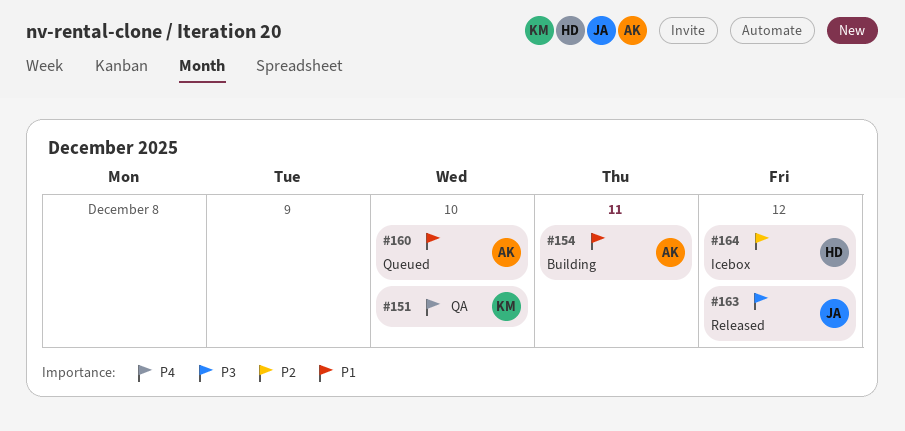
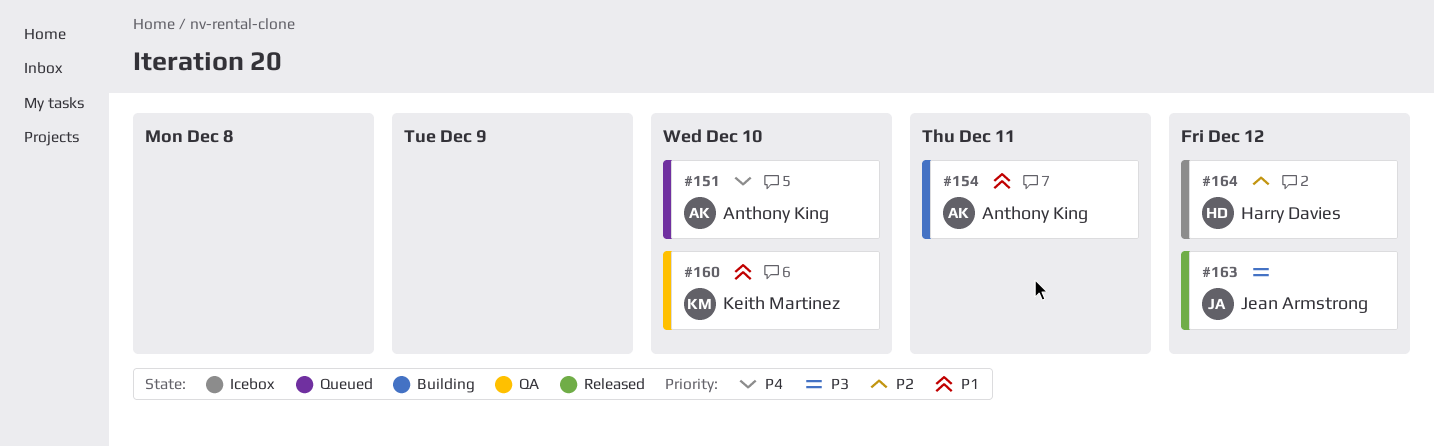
#151, status: QA -> Queued
#151, owner: Keith Martinez -> Anthony King
#160, status: Queued -> QA
#160, owner: Anthony King -> Keith Martinez

